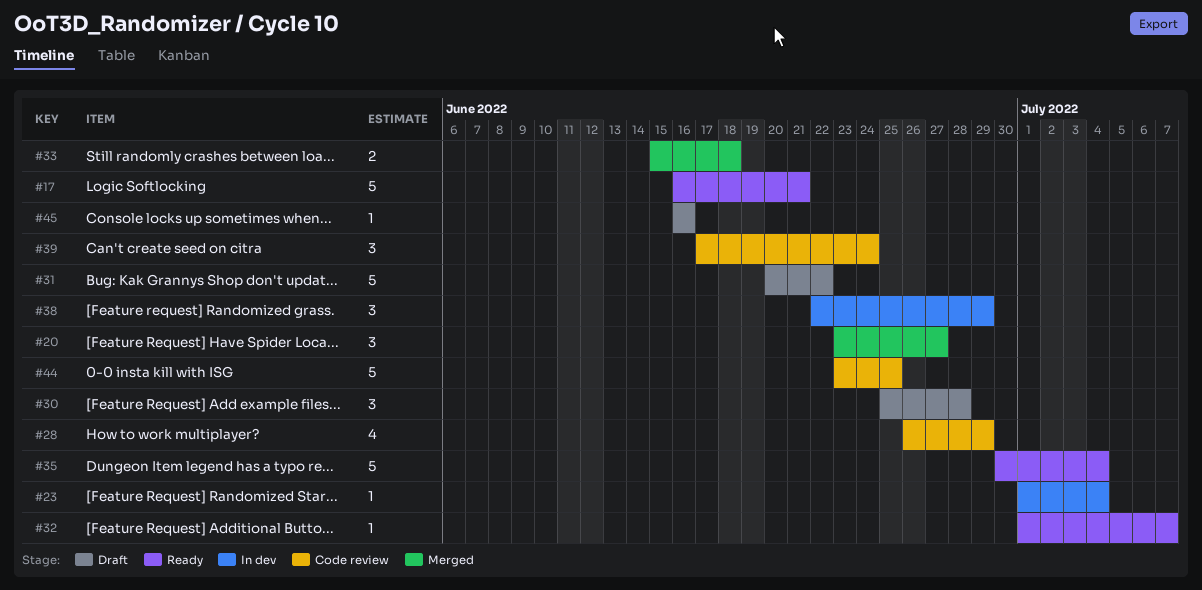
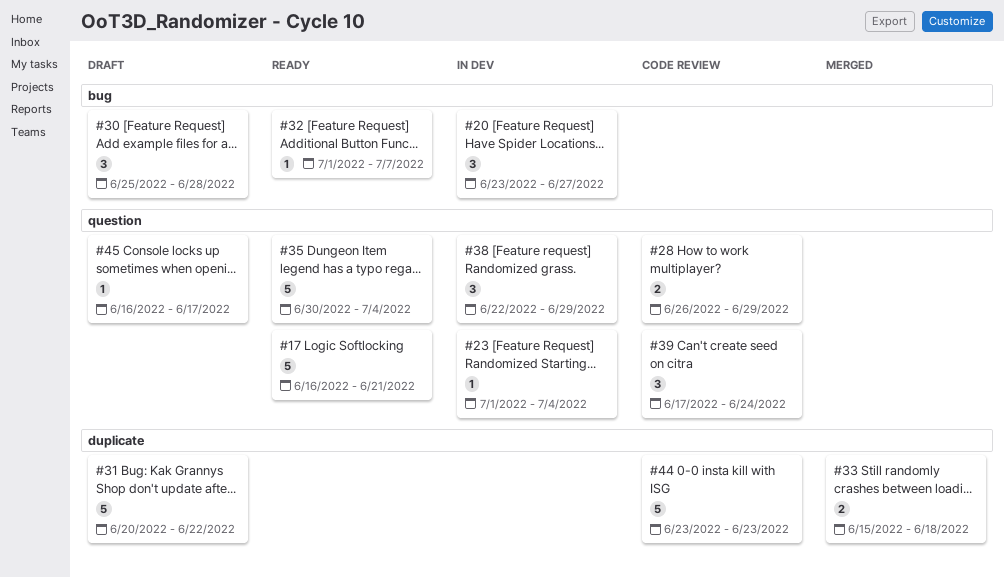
#20, status: Merged -> In dev
#28, estimate: 4 -> 2
#44, due: Jun 25 -> Jun 23
#45, due: Jun 16 -> Jun 17

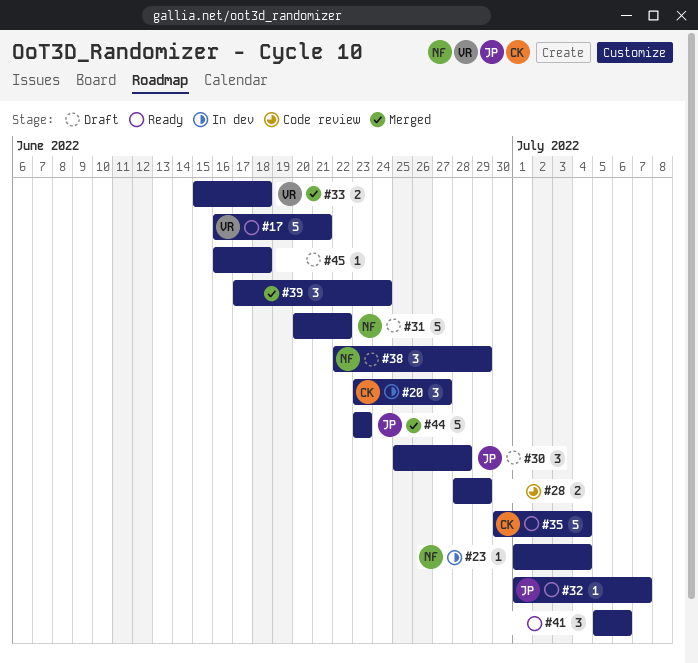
#28, start: Jun 26 -> Jun 28
#38, status: In dev -> Draft
#39, status: Code review -> Merged
#41: none -> present
#44, status: Code review -> Merged
#45, due: Jun 17 -> Jun 18

